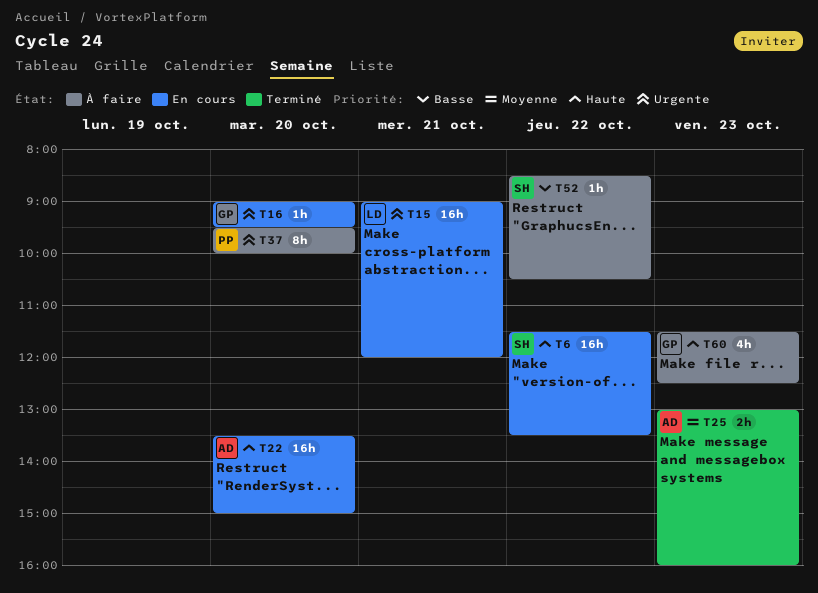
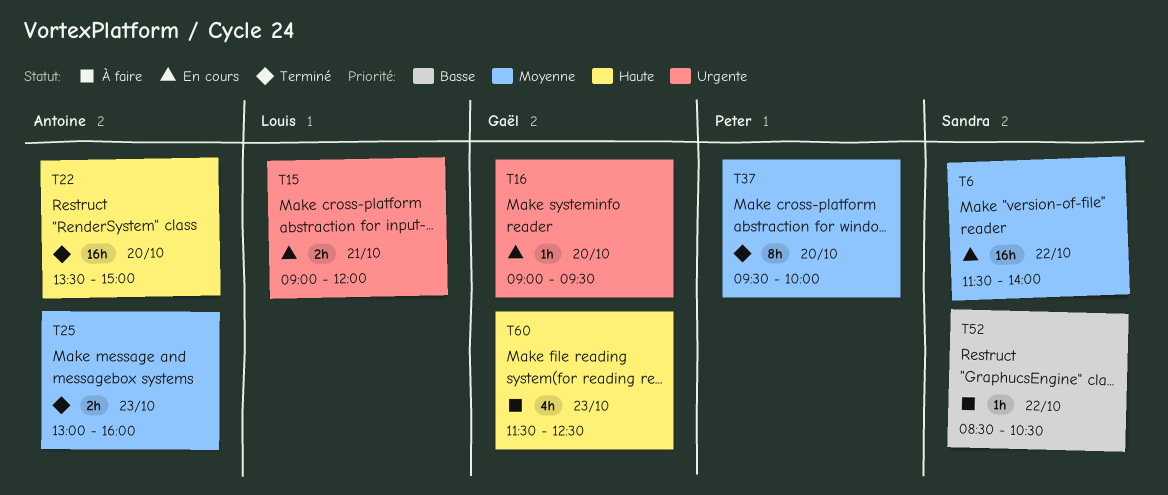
T6, priority: Haute -> Moyenne
T6, ends: 13:30 -> 14:00
T15, estimate: 16h -> 2h
T22, status: En cours -> Terminé
T37, status: À faire -> Terminé
T37, priority: Urgente -> Moyenne

